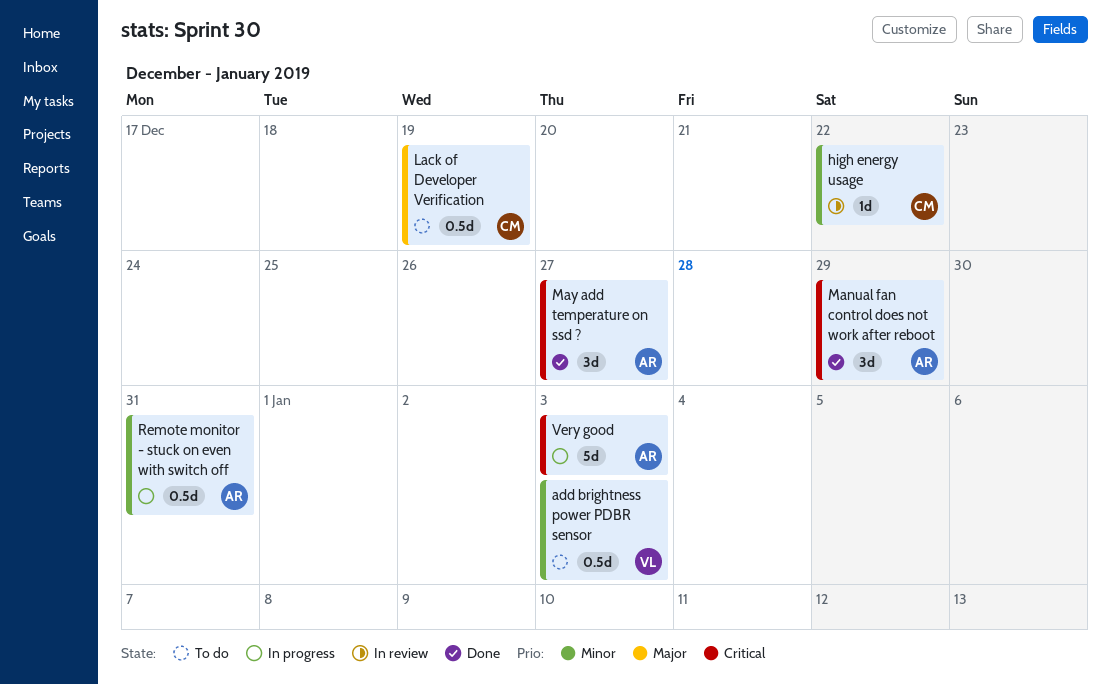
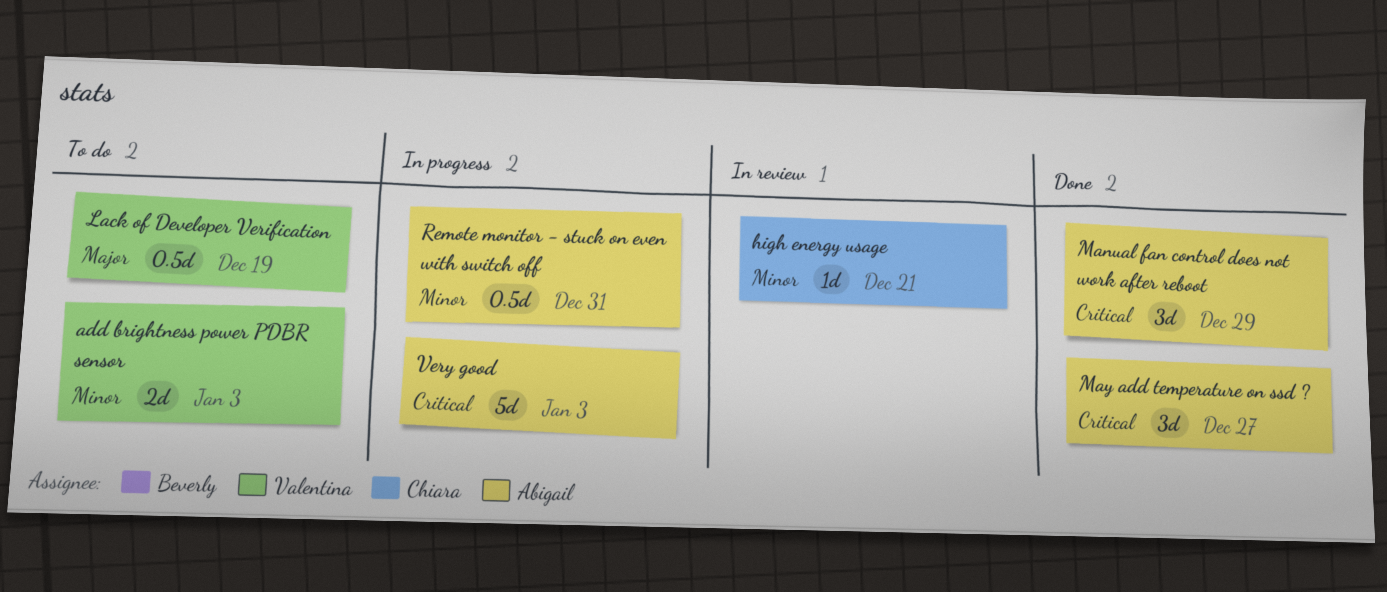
add brightness power PDBR sensor, estimate: 0.5d -> 2d
high energy usage, due: Dec 22 -> Dec 21
Lack of Developer Verification, owner: Chiara -> Valentina

